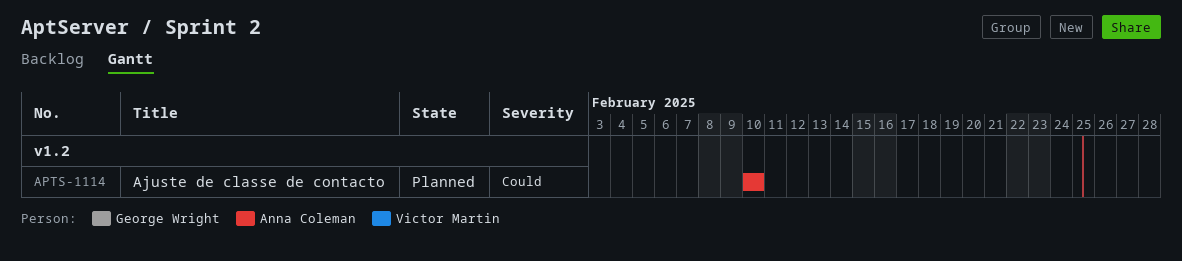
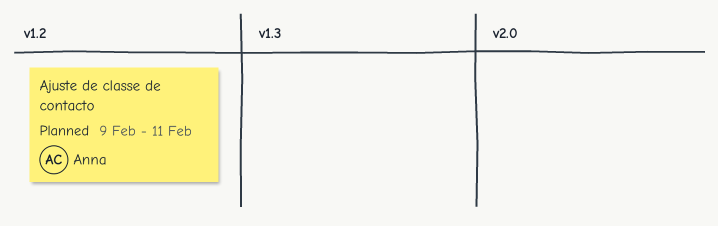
Ajuste de classe de contacto, start: Feb 10 -> Feb 9
Ajuste de classe de contacto, due: Feb 10 -> Feb 11

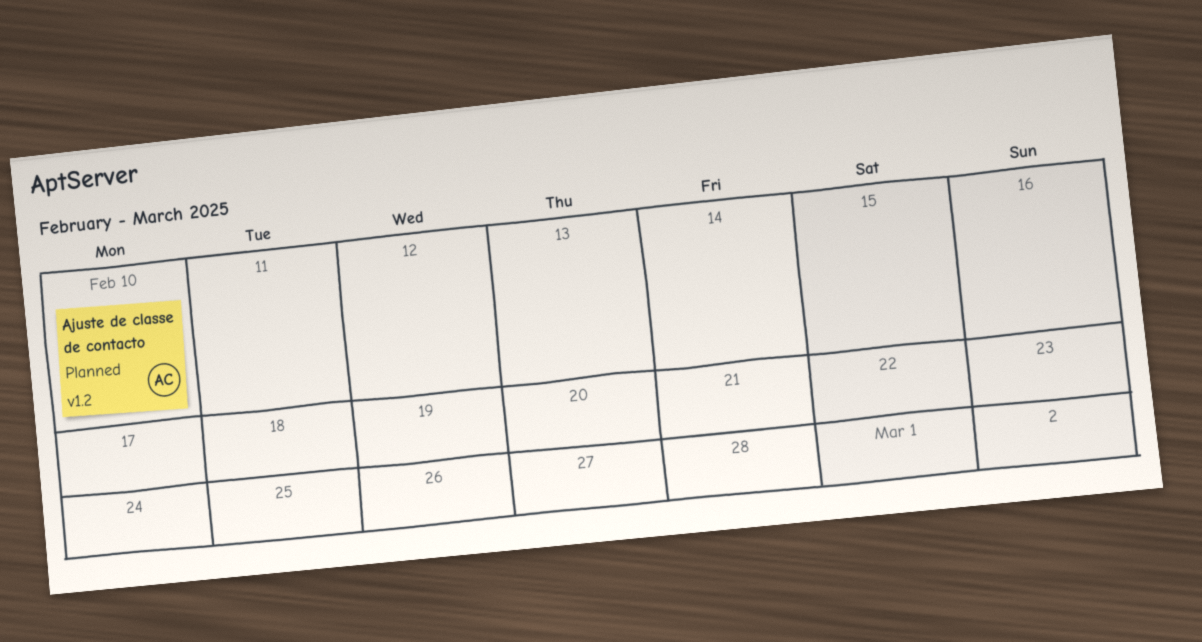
Ajuste de classe de contacto, due: Feb 11 -> Feb 10

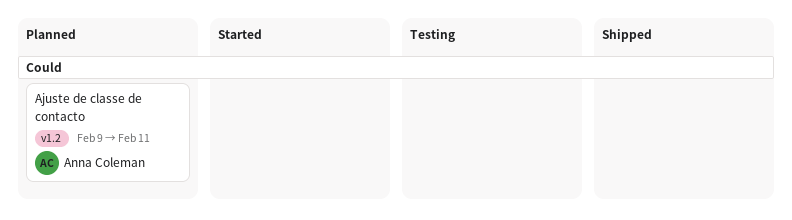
Ajuste de classe de contacto, due: Feb 10 -> Feb 11

